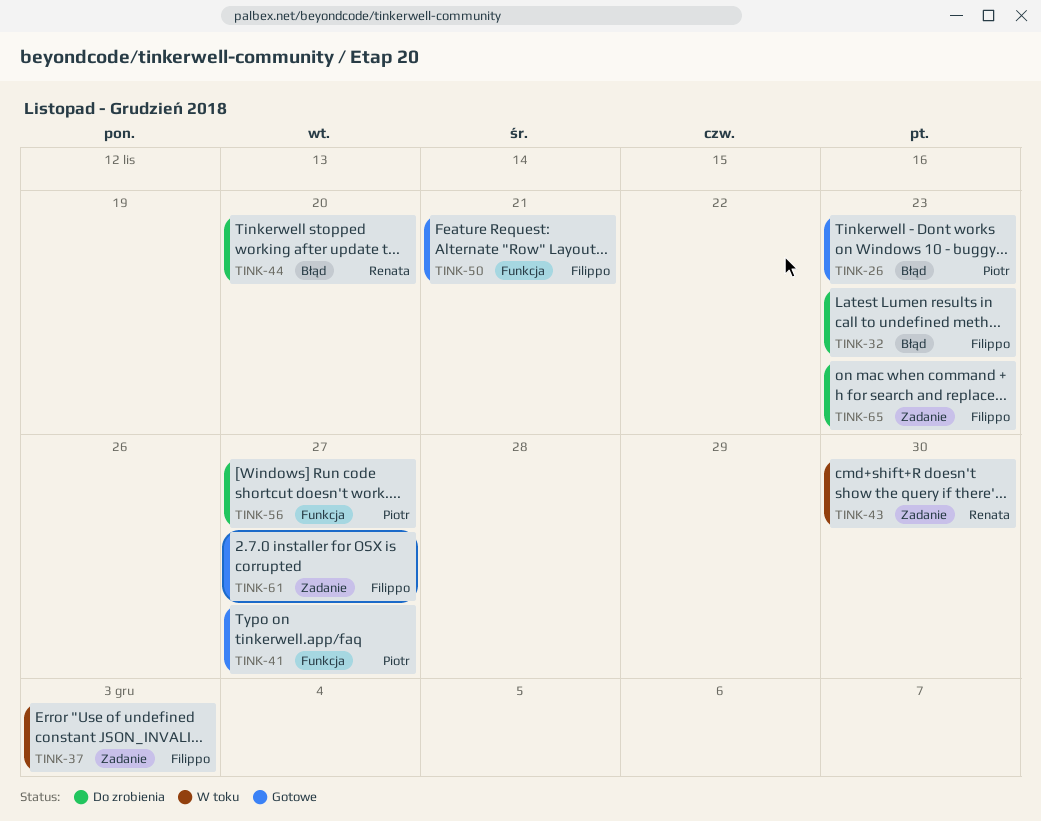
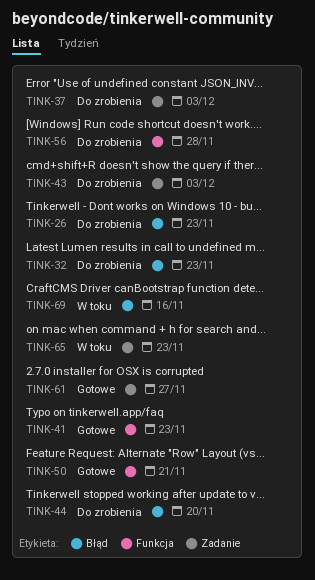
TINK-26, status: Gotowe -> Do zrobienia
TINK-37, status: W toku -> Do zrobienia
TINK-41, due: Nov 27 -> Nov 23
TINK-43, status: W toku -> Do zrobienia
TINK-43, due: Nov 30 -> Dec 3
TINK-56, due: Nov 27 -> Nov 28
TINK-65, status: Do zrobienia -> W toku
TINK-69: none -> present

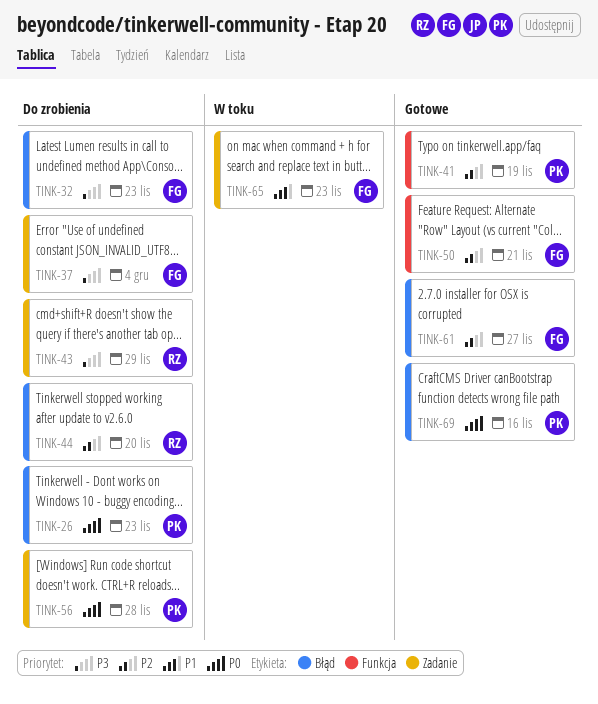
TINK-37, due: Dec 3 -> Dec 4
TINK-41, due: Nov 23 -> Nov 19
TINK-43, due: Dec 3 -> Nov 29
TINK-56, label: Funkcja -> Zadanie
TINK-61, label: Zadanie -> Błąd
TINK-69, status: W toku -> Gotowe

